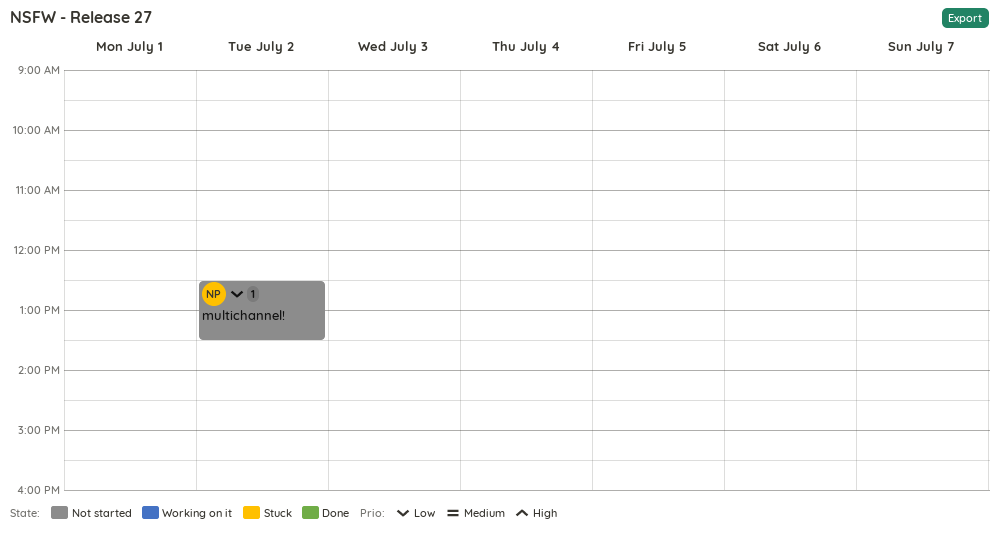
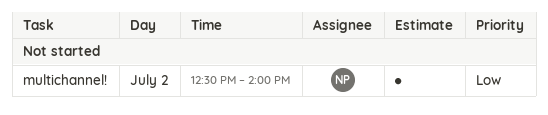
multichannel!, ends: 13:30 -> 14:00

